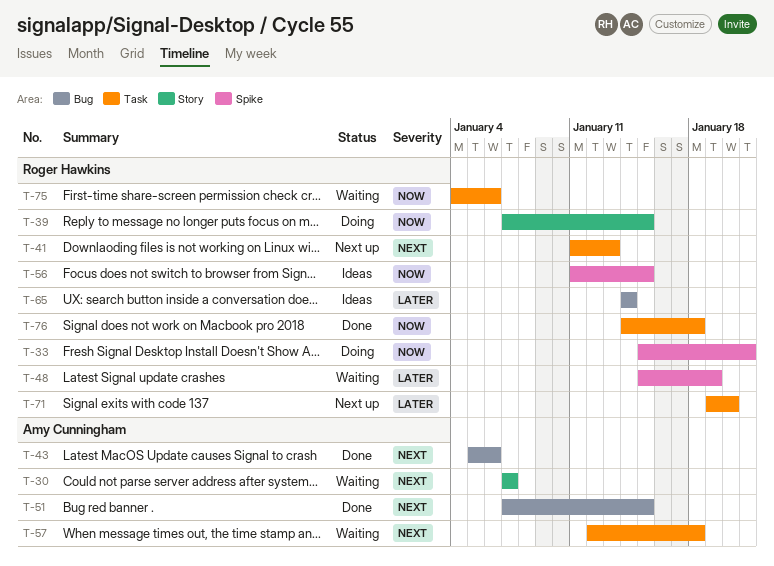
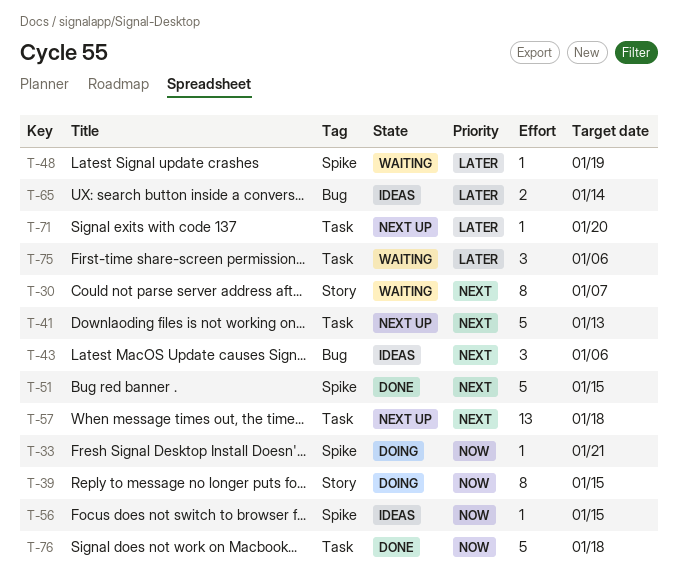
T-43, status: Done -> Ideas
T-51, label: Bug -> Spike
T-57, status: Waiting -> Next up
T-75, priority: Now -> Later

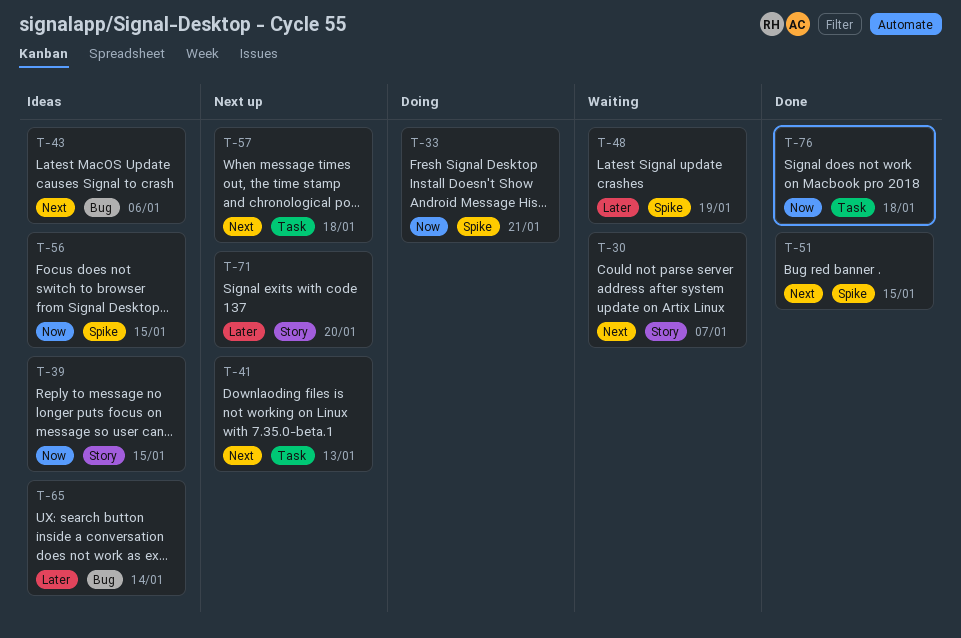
T-39, status: Doing -> Ideas
T-71, label: Task -> Story
T-75: present -> none

